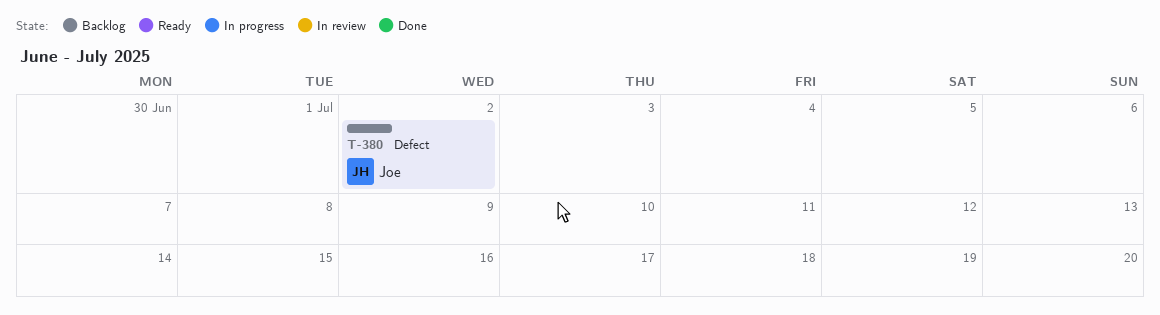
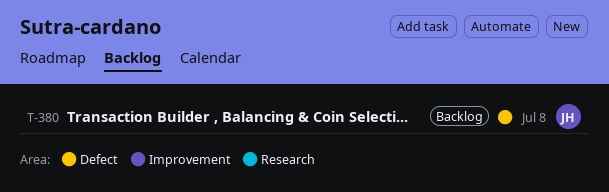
T-380, due: Jul 2 -> Jul 8

